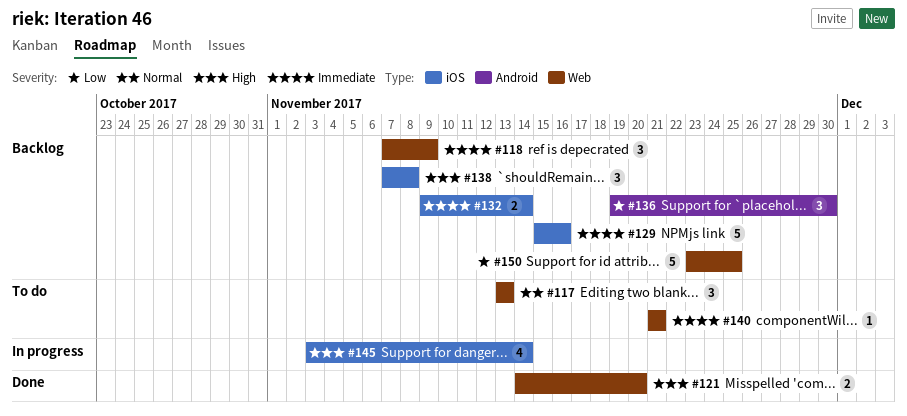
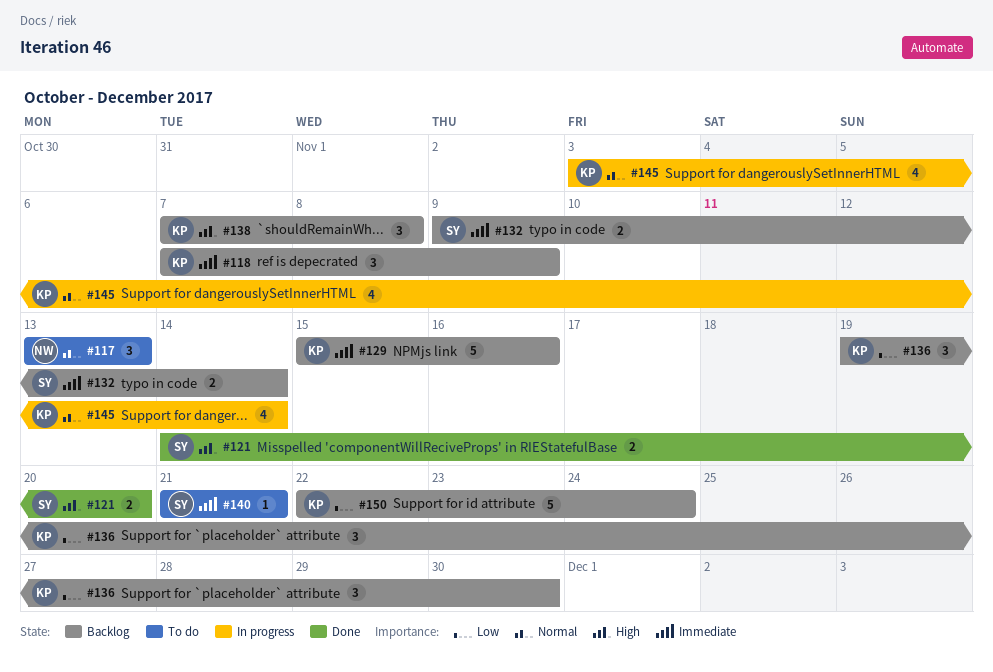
#145, priority: High -> Normal
#150, start: Nov 23 -> Nov 22
#150, due: Nov 25 -> Nov 24

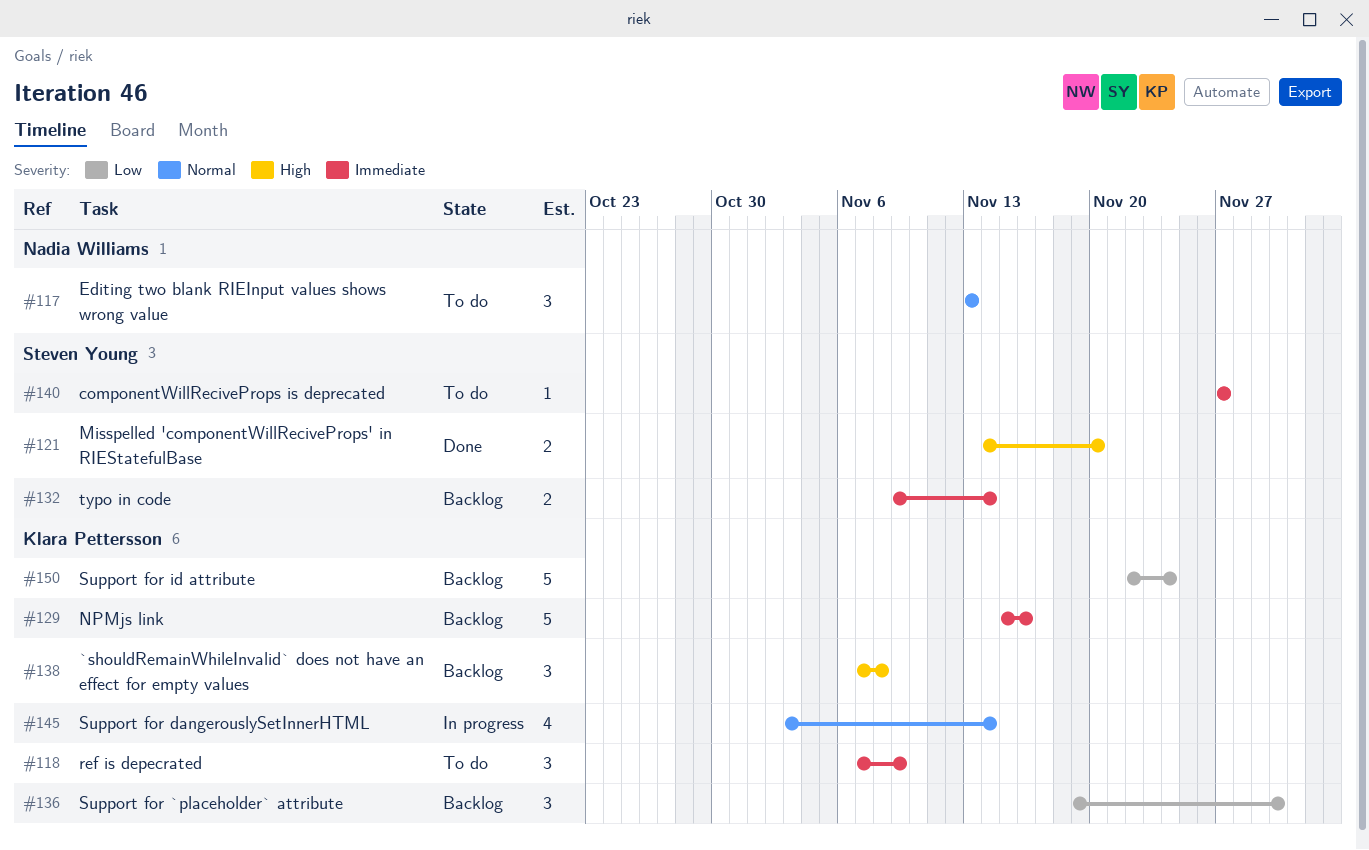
#118, status: Backlog -> To do
#140, start: Nov 21 -> Nov 27
#140, due: Nov 21 -> Nov 27

